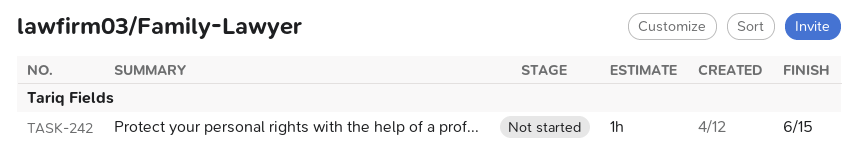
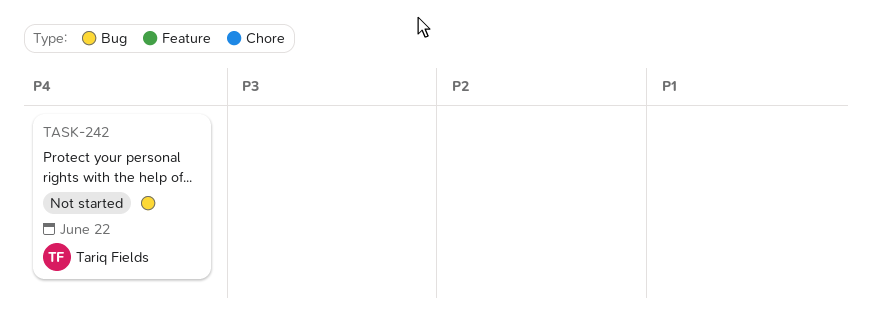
TASK-242, due: Jun 15 -> Jun 22

